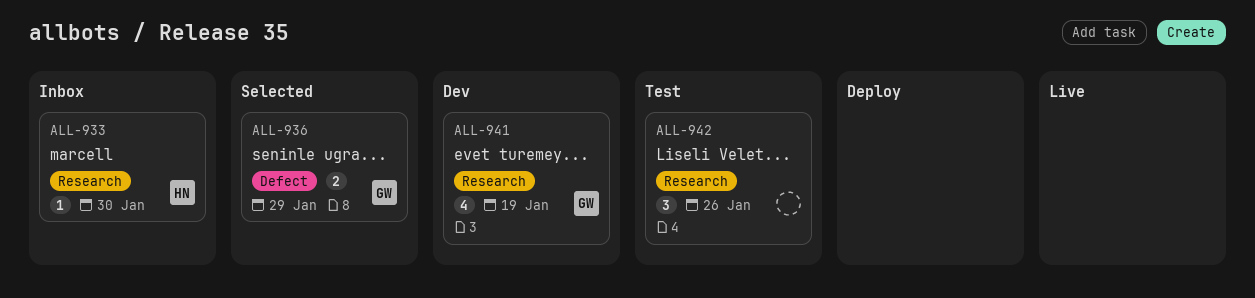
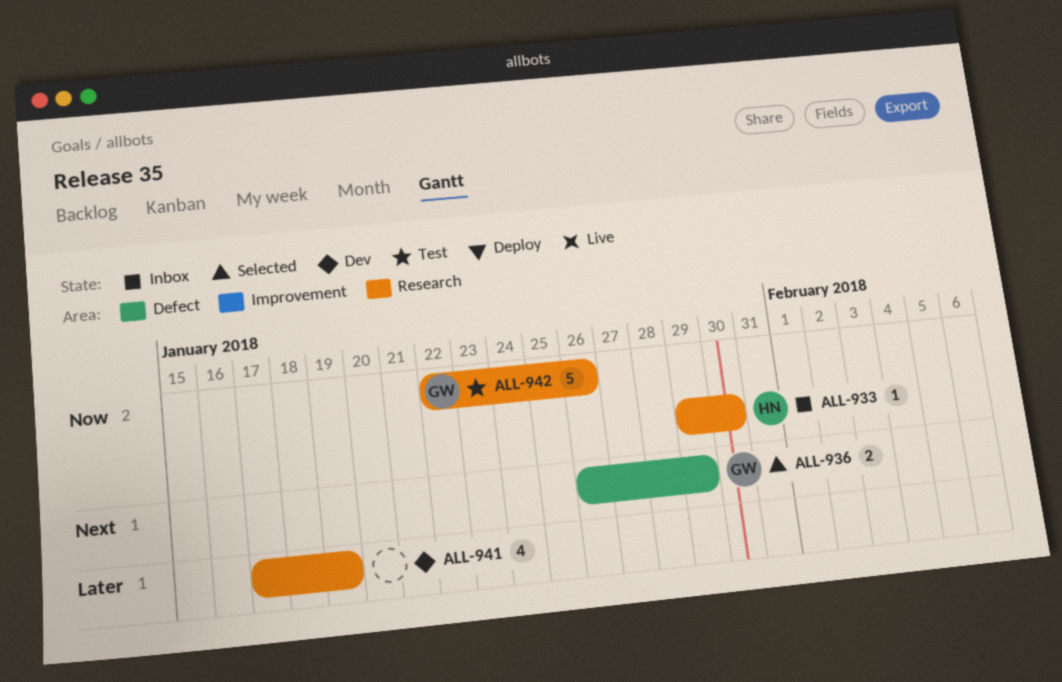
ALL-941, owner: GW -> none
ALL-942, owner: none -> GW
ALL-942, estimate: 3 -> 5

